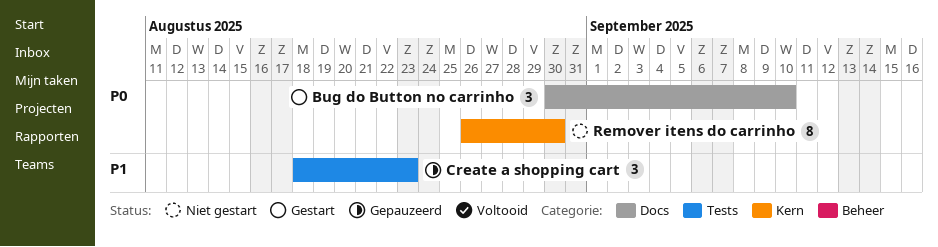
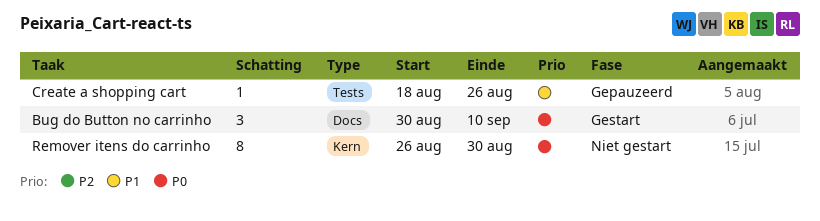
Create a shopping cart, estimate: 3 -> 1
Create a shopping cart, due: Aug 23 -> Aug 26

